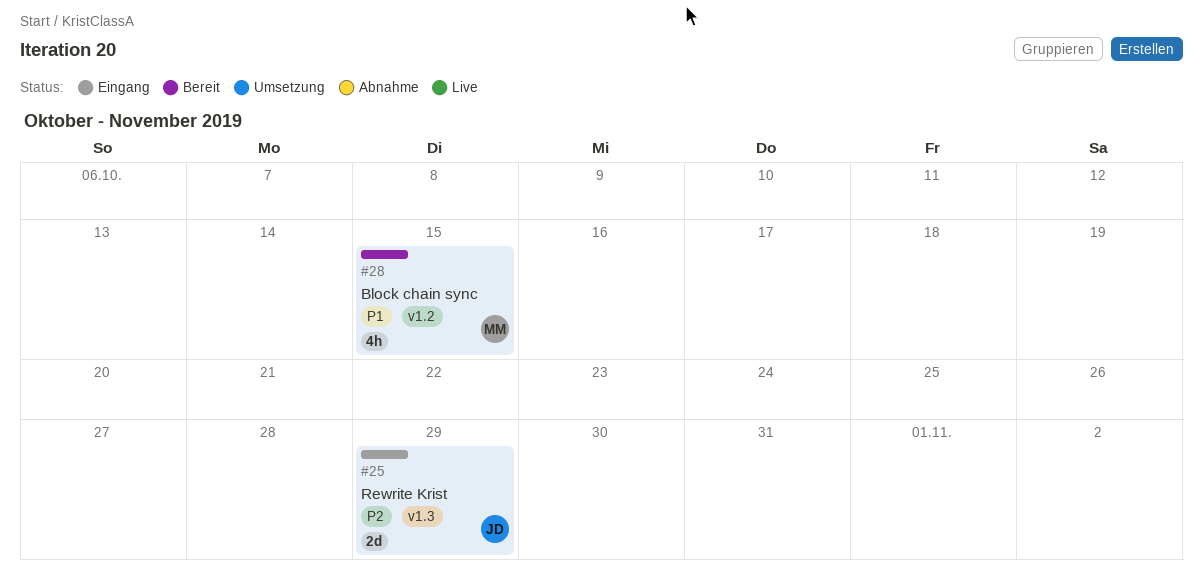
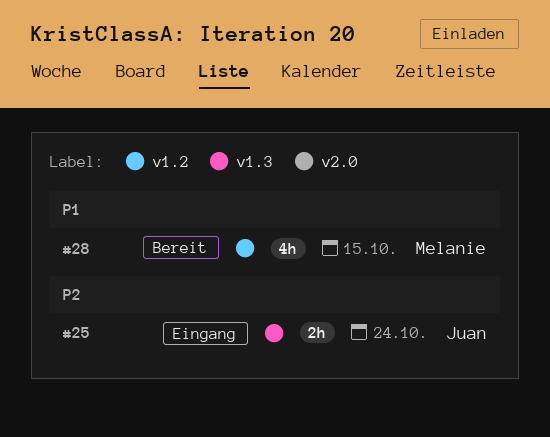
#25, estimate: 2d -> 2h
#25, due: Oct 29 -> Oct 24

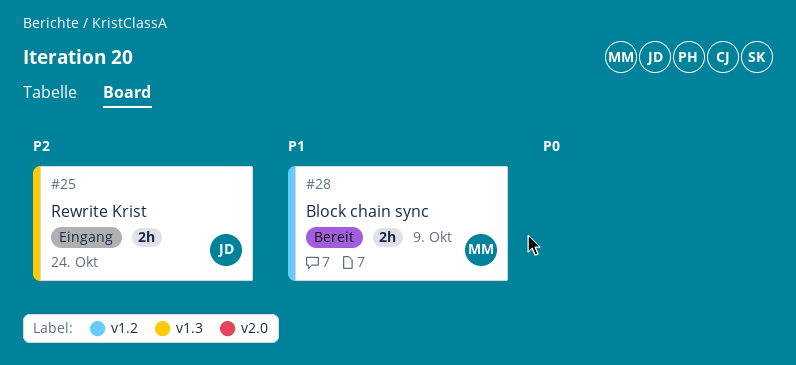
#28, estimate: 4h -> 2h
#28, due: Oct 15 -> Oct 9

